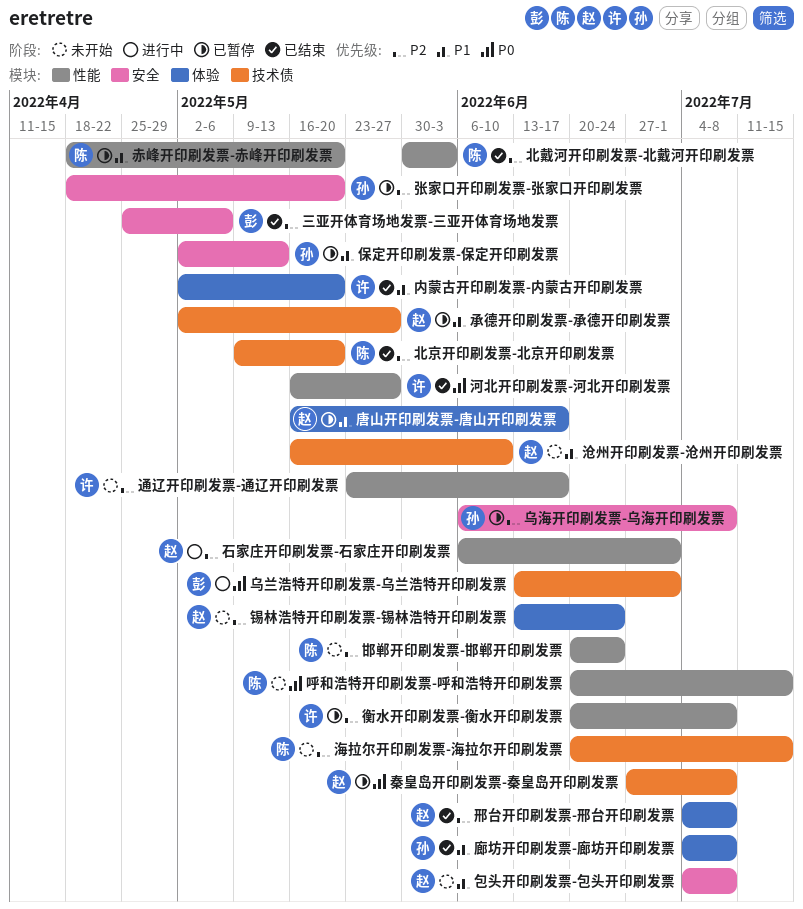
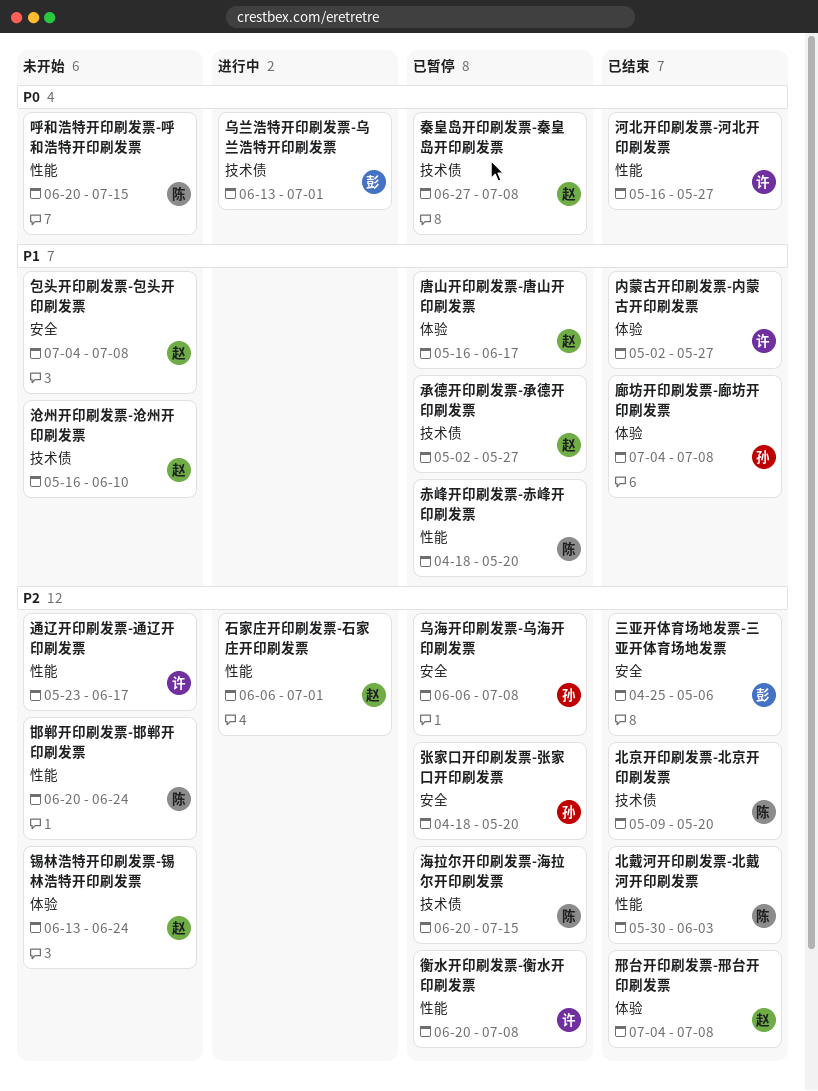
保定开印刷发票-保定开印刷发票: present -> none
内蒙古开印刷发票-内蒙古开印刷发票, due: May 20 -> May 27
海拉尔开印刷发票-海拉尔开印刷发票, status: 未开始 -> 已暂停

